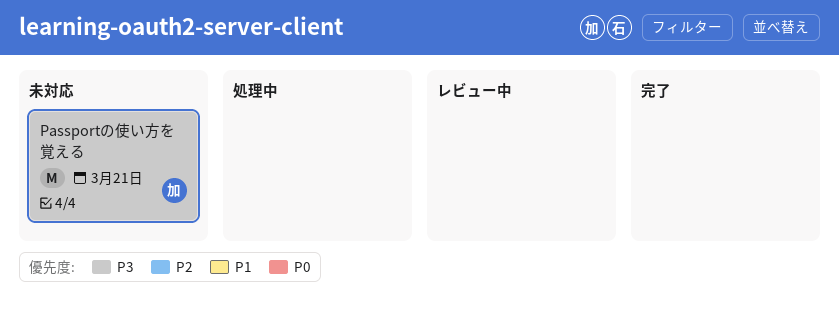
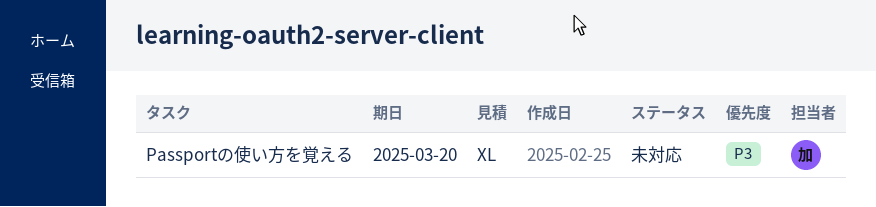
Passportの使い方を覚える, estimate: M -> XL
Passportの使い方を覚える, due: Mar 21 -> Mar 20

